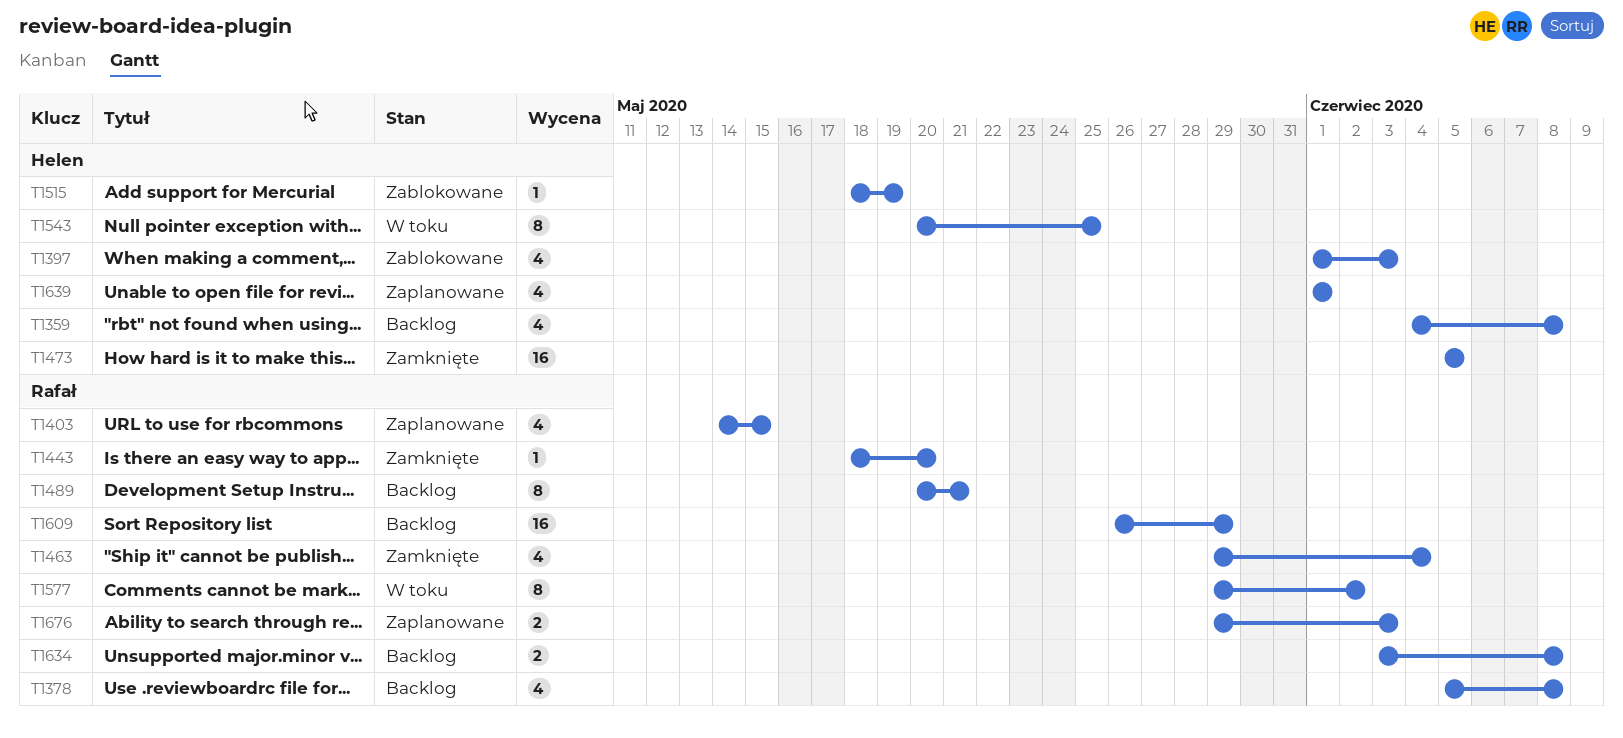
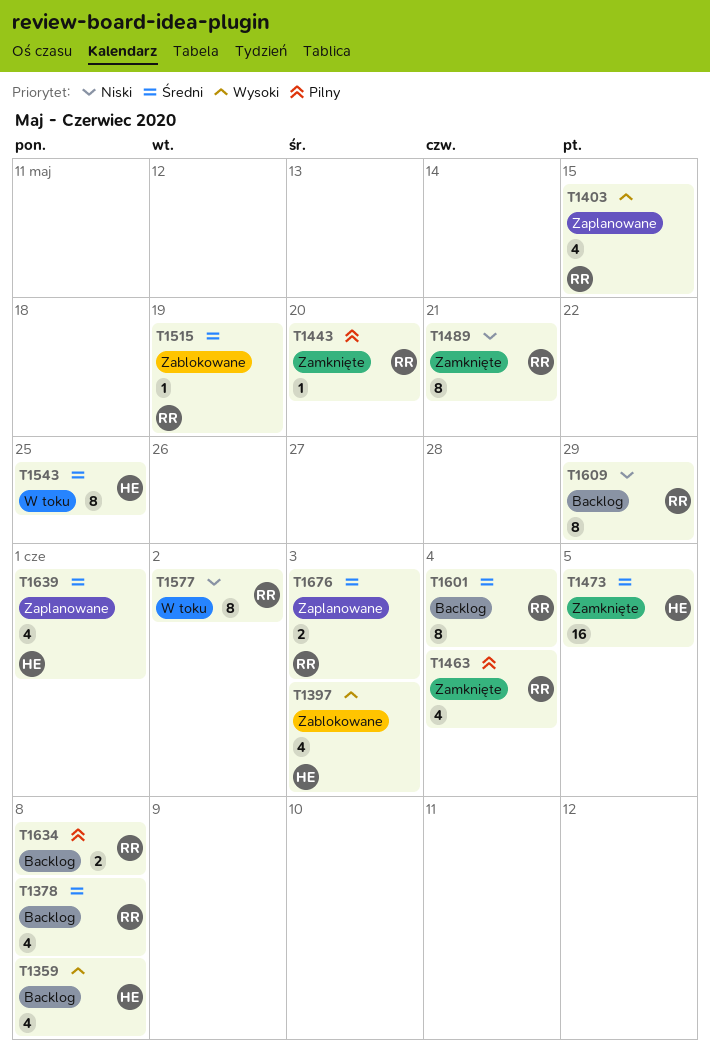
T1489, status: Backlog -> Zamknięte
T1515, owner: Helen -> Rafał
T1601: none -> present
T1609, estimate: 16 -> 8

